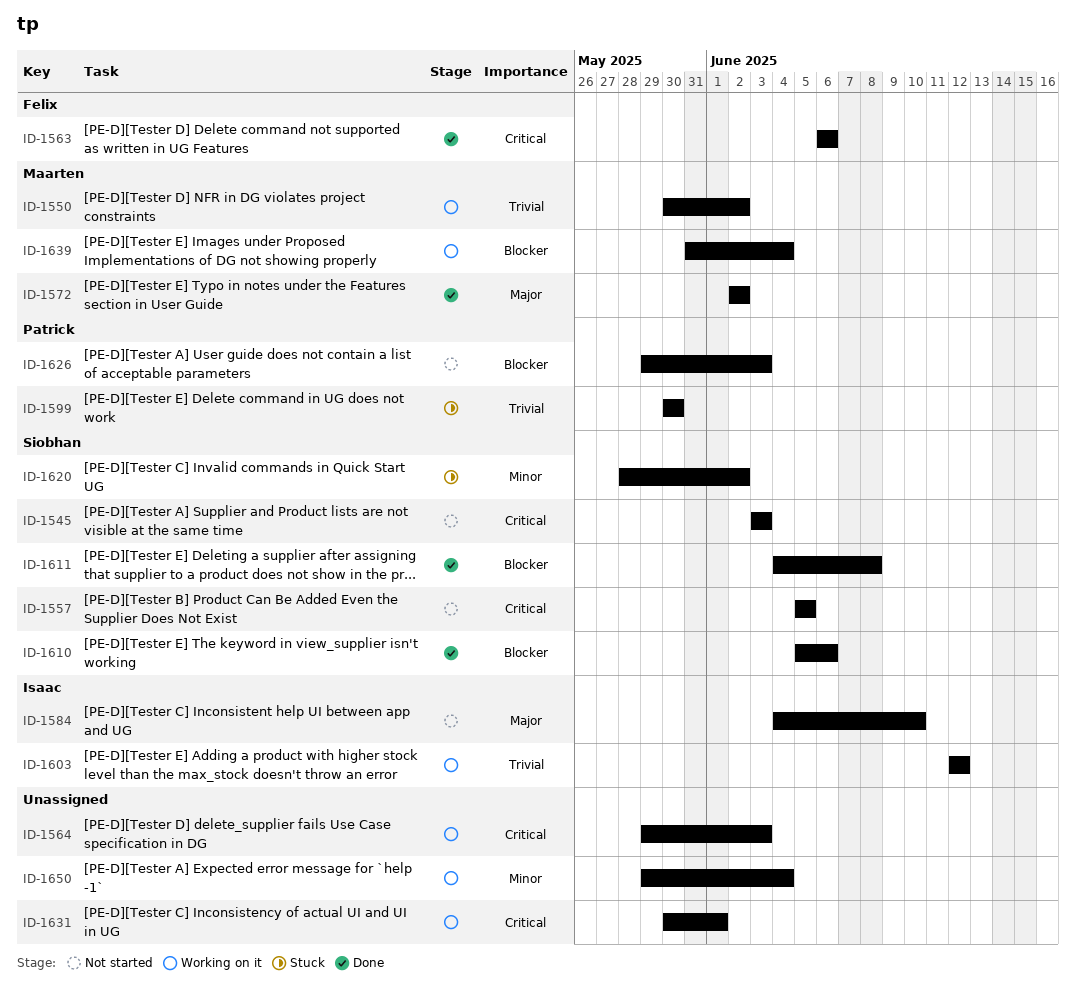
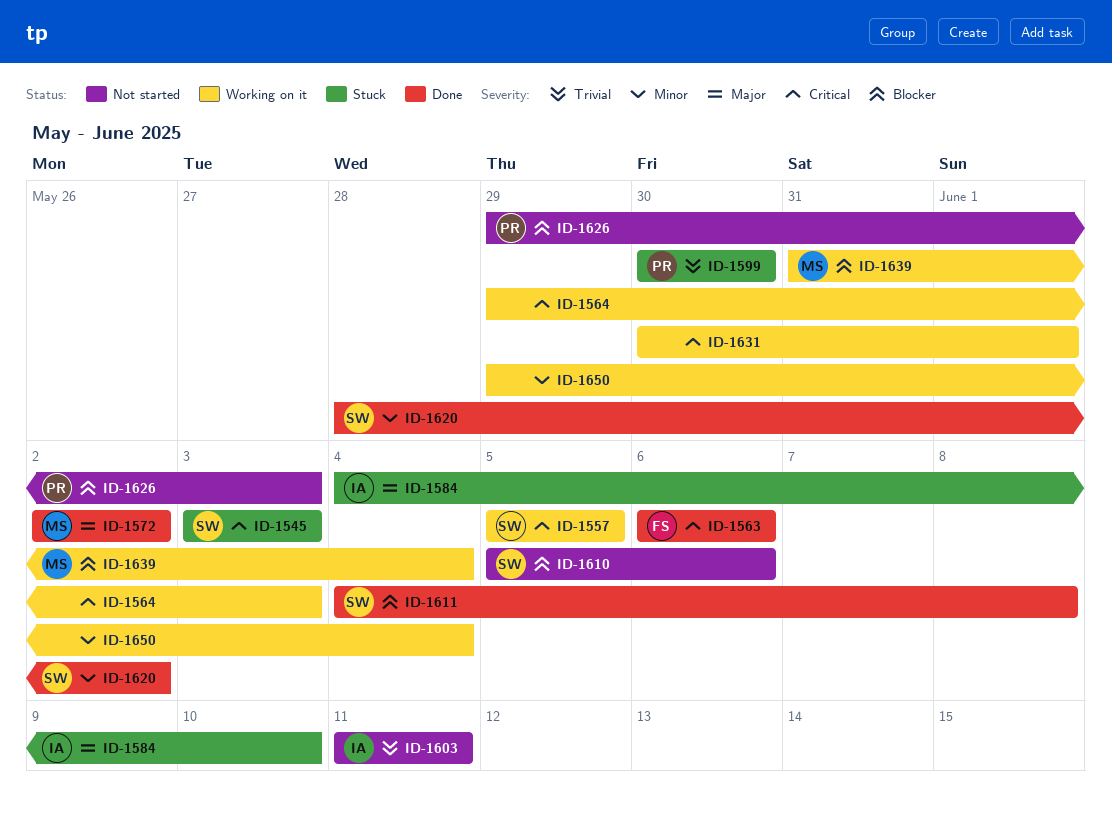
ID-1545, status: Not started -> Stuck
ID-1550: present -> none
ID-1557, status: Not started -> Working on it
ID-1584, status: Not started -> Stuck
ID-1603, status: Working on it -> Not started
ID-1603, start: Jun 12 -> Jun 11
ID-1603, due: Jun 12 -> Jun 11
ID-1610, status: Done -> Not started
ID-1620, status: Stuck -> Done

